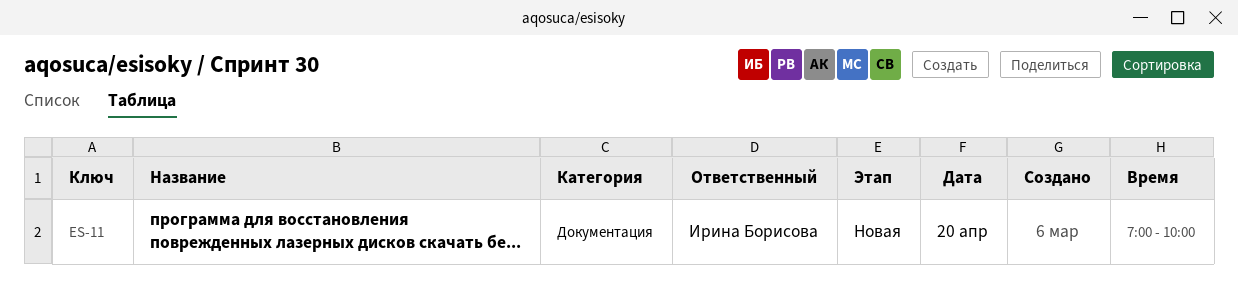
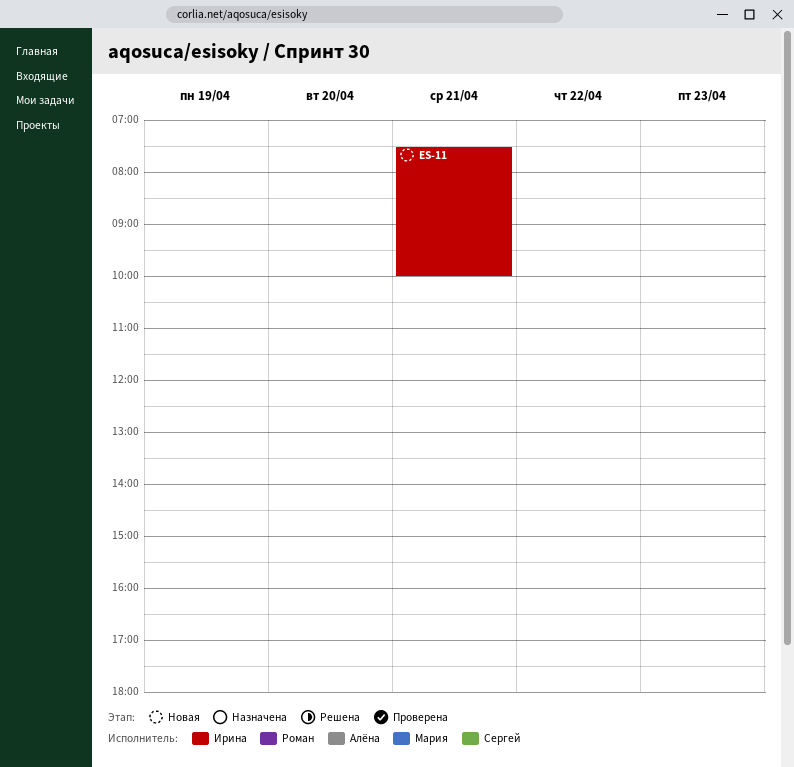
ES-11, day: Apr 20 -> Apr 21
ES-11, begins: 07:00 -> 07:30

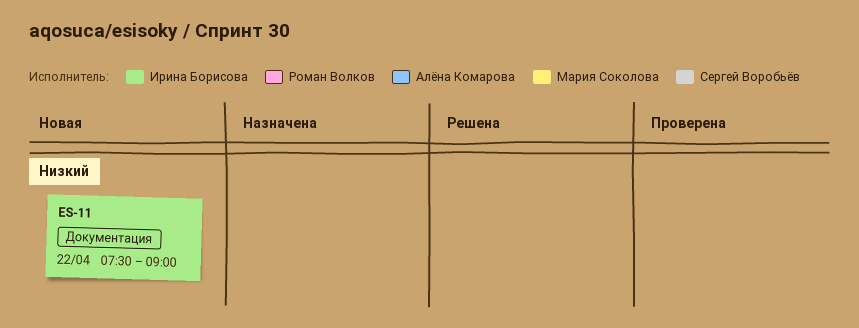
ES-11, day: Apr 21 -> Apr 22
ES-11, ends: 10:00 -> 09:00

